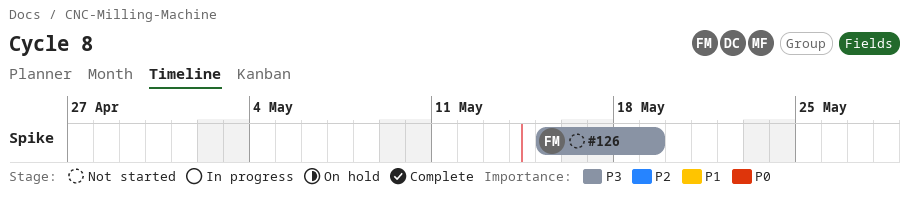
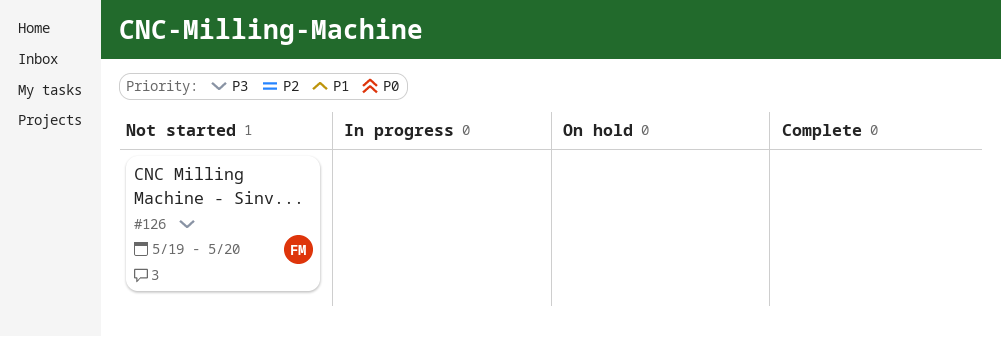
#126, start: May 15 -> May 19
#126, due: May 19 -> May 20

